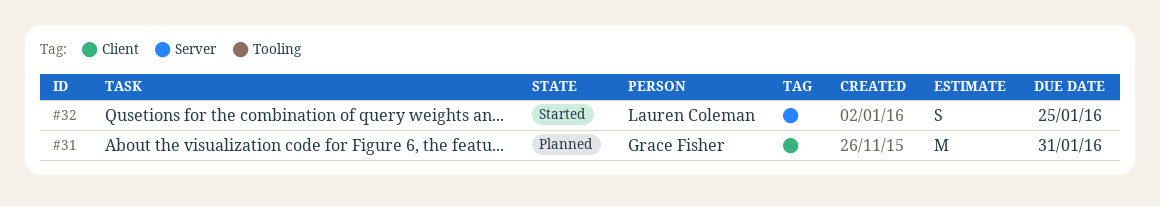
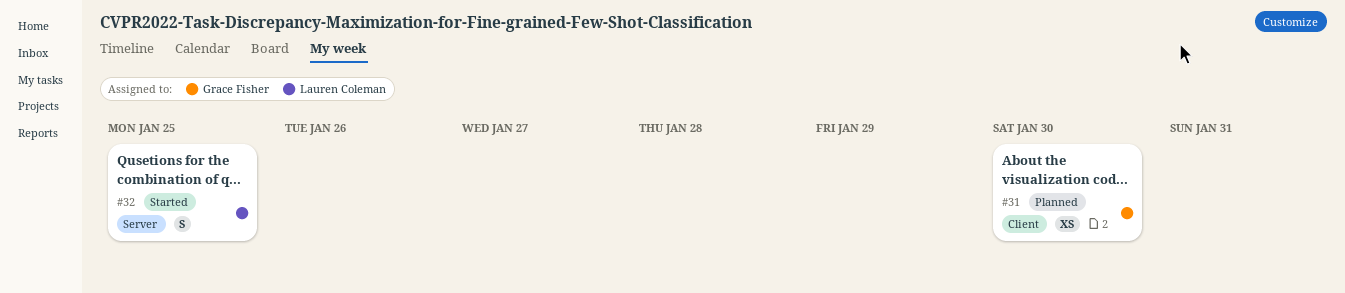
#31, estimate: M -> XS
#31, due: Jan 31 -> Jan 30

